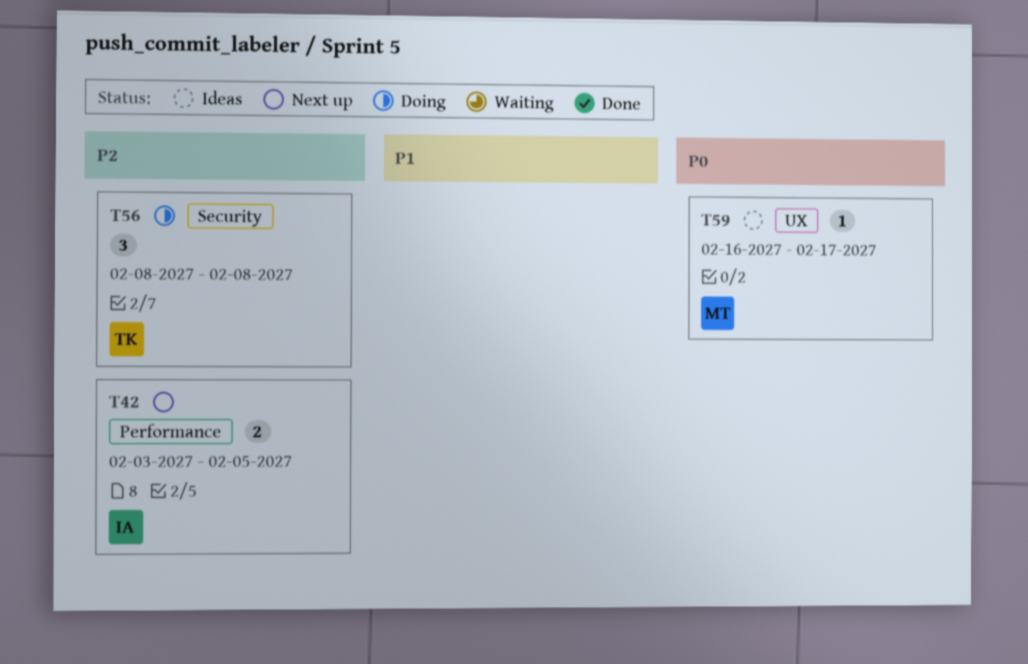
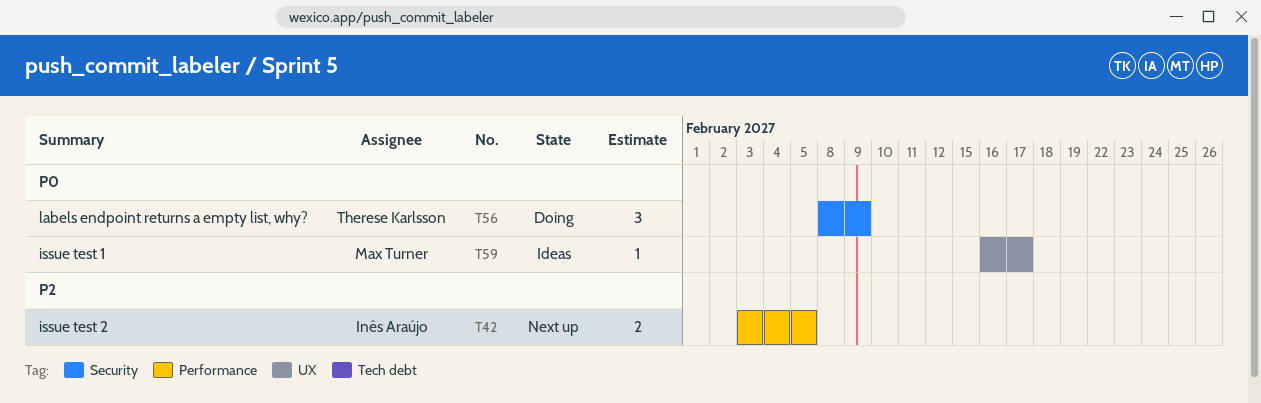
T56, priority: P2 -> P0
T56, due: Feb 8 -> Feb 9

